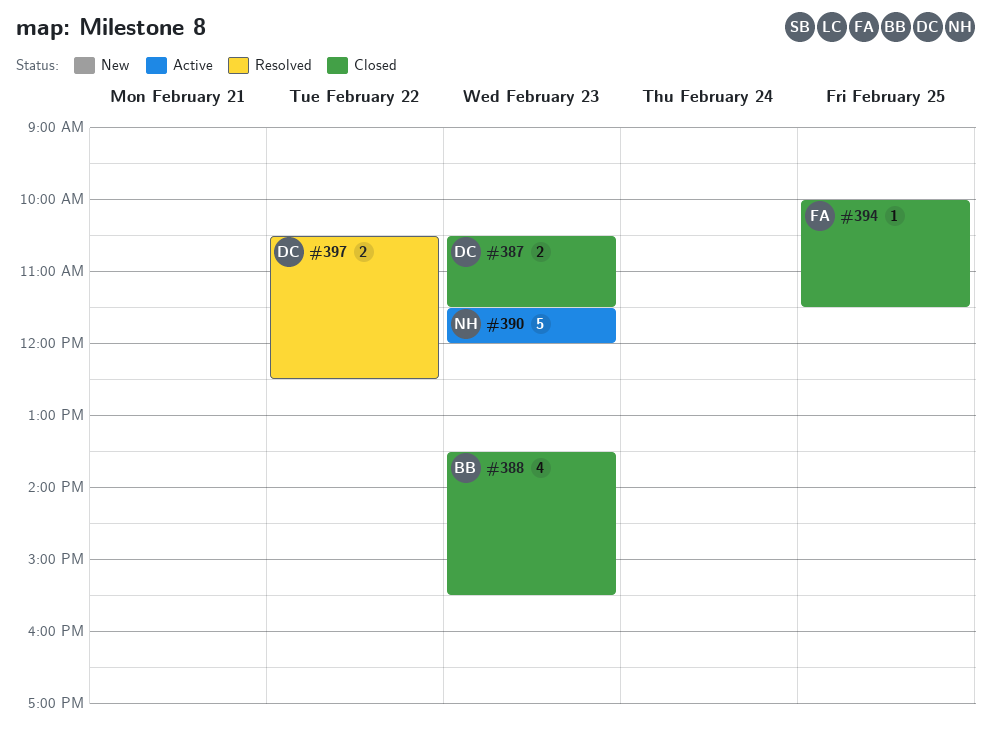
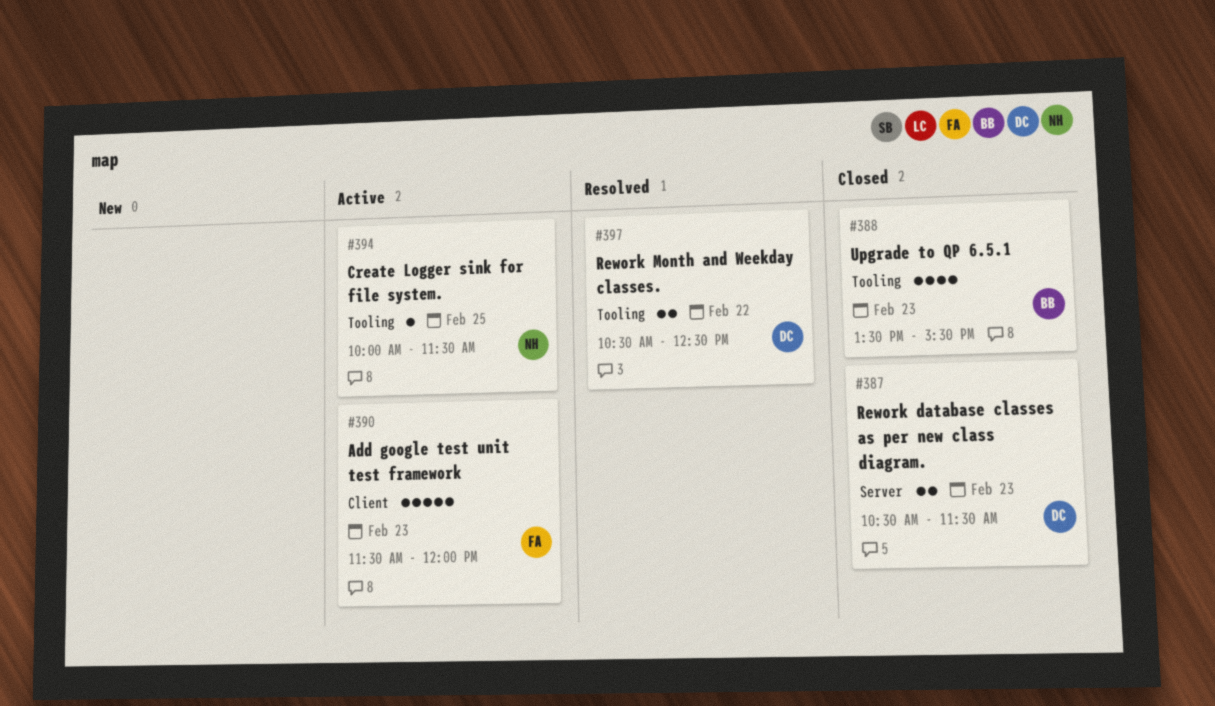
#390, owner: NH -> FA
#394, status: Closed -> Active
#394, owner: FA -> NH

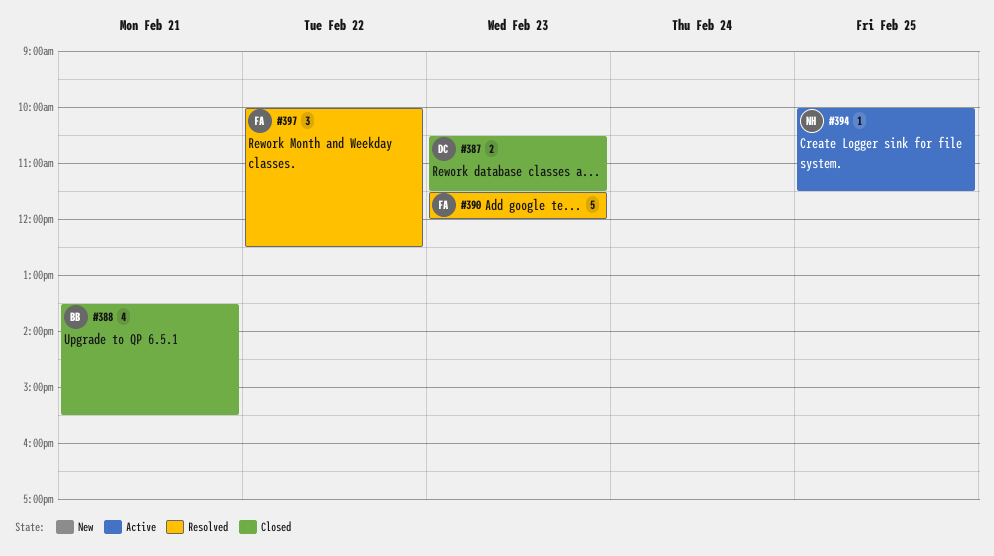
#388, day: Feb 23 -> Feb 21
#390, status: Active -> Resolved
#397, owner: DC -> FA
#397, estimate: 2 -> 3
#397, begins: 10:30 -> 10:00

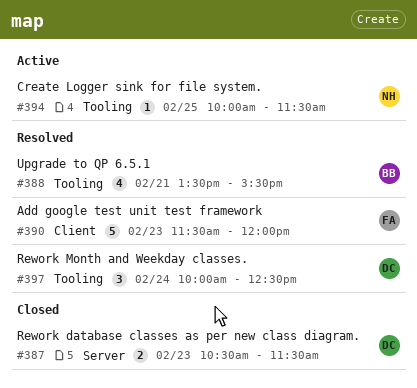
#388, status: Closed -> Resolved
#397, owner: FA -> DC
#397, day: Feb 22 -> Feb 24

